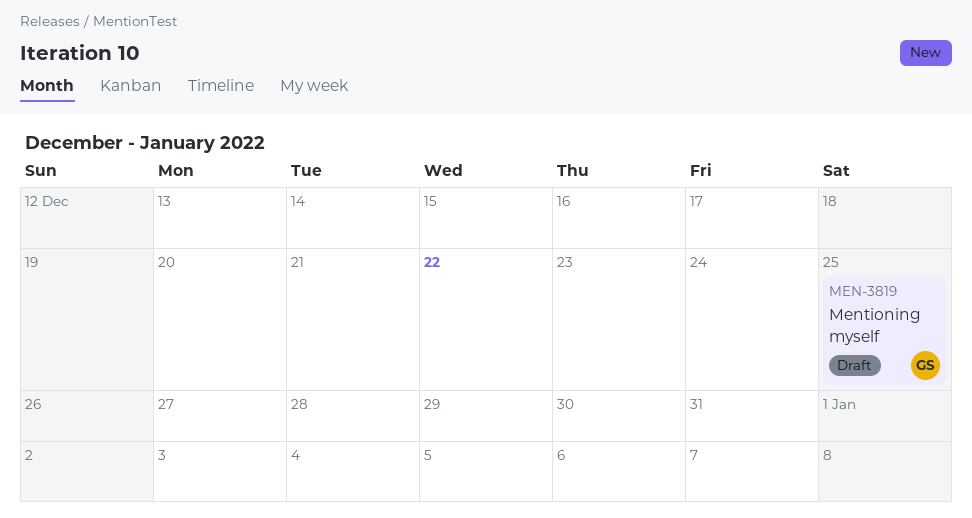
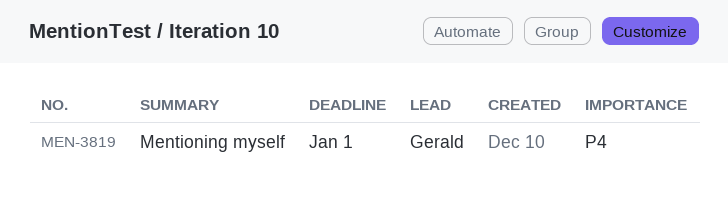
MEN-3819, due: Dec 25 -> Jan 1

